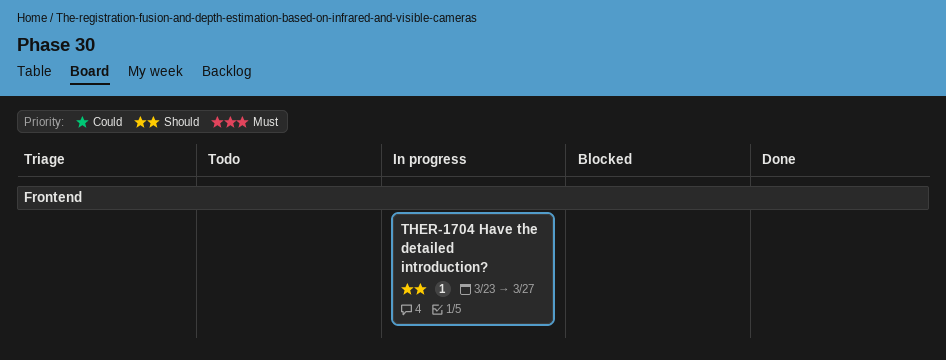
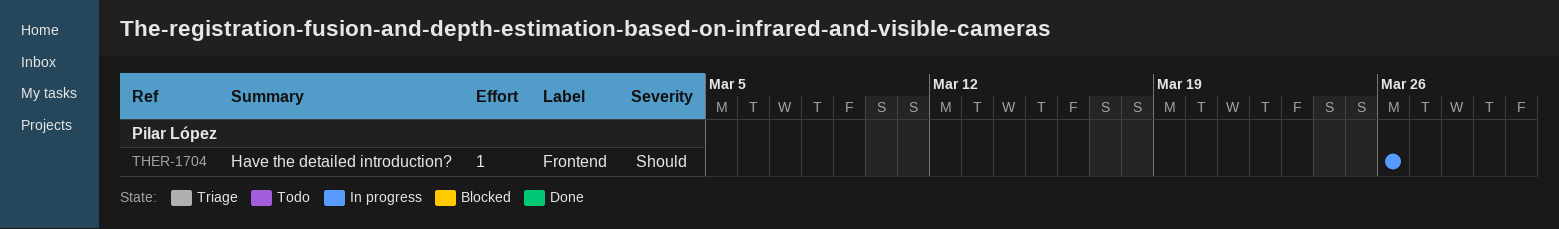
THER-1704, start: Mar 23 -> Mar 26
THER-1704, due: Mar 27 -> Mar 26

